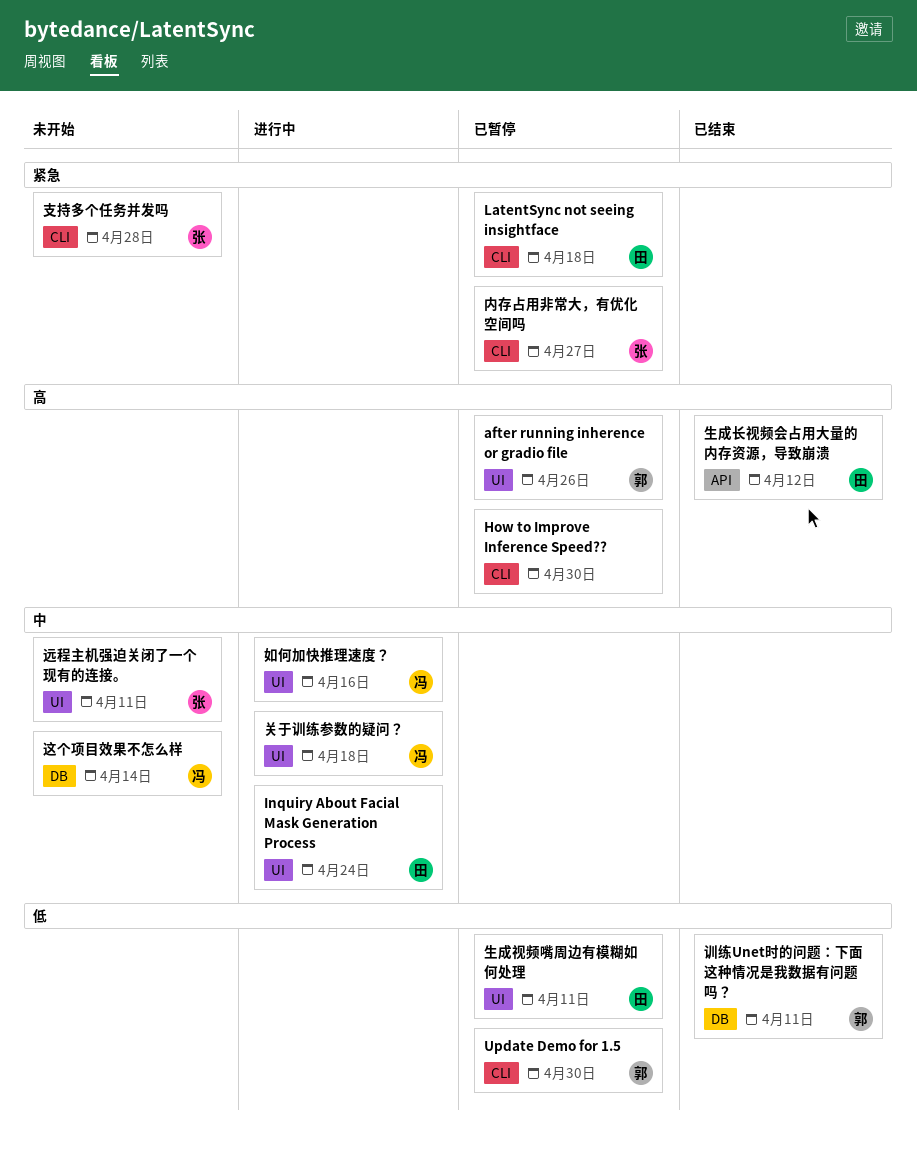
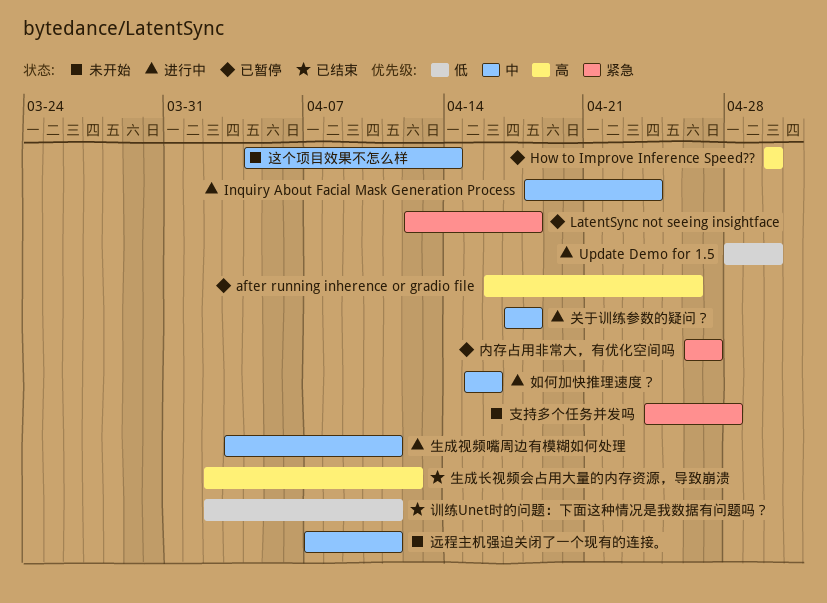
Update Demo for 1.5, status: 已暂停 -> 进行中
生成视频嘴周边有模糊如何处理, status: 已暂停 -> 进行中
生成视频嘴周边有模糊如何处理, priority: 低 -> 中

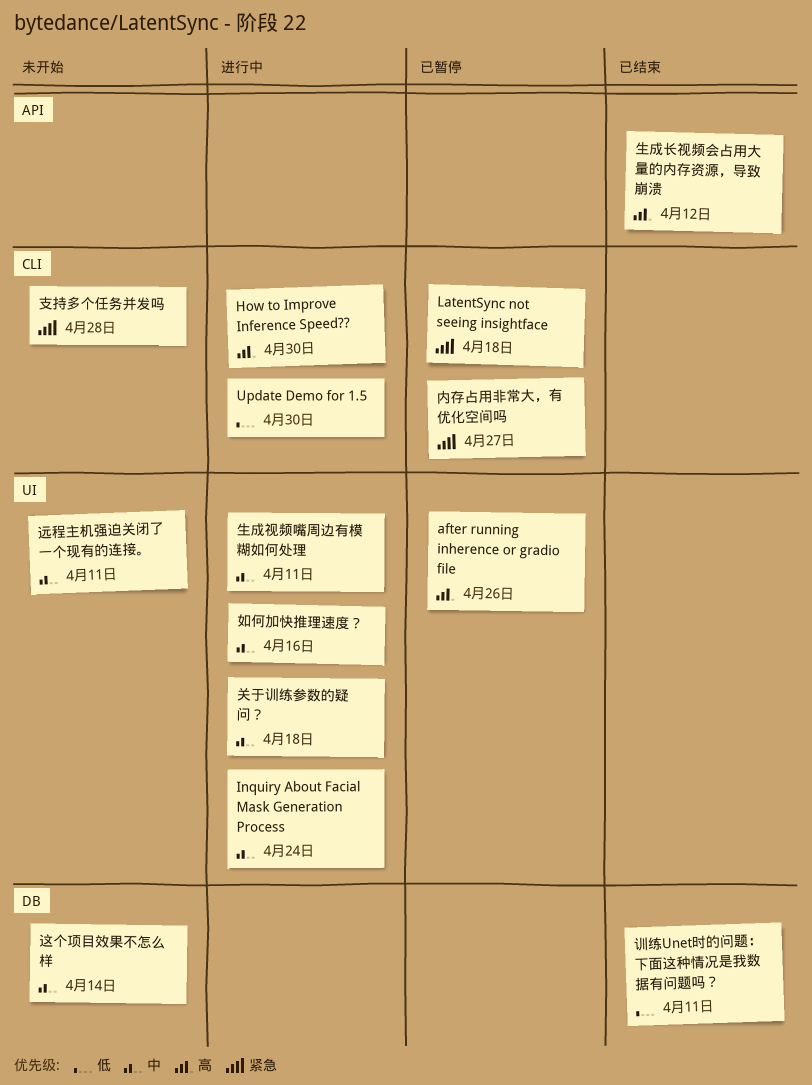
How to Improve Inference Speed??, status: 已暂停 -> 进行中

